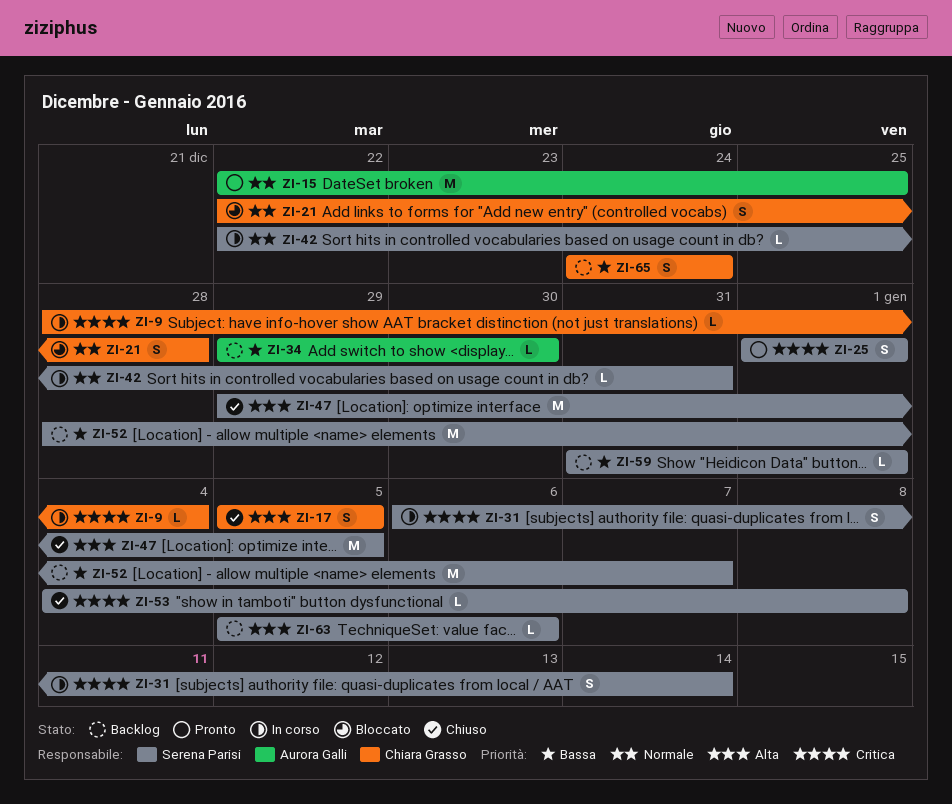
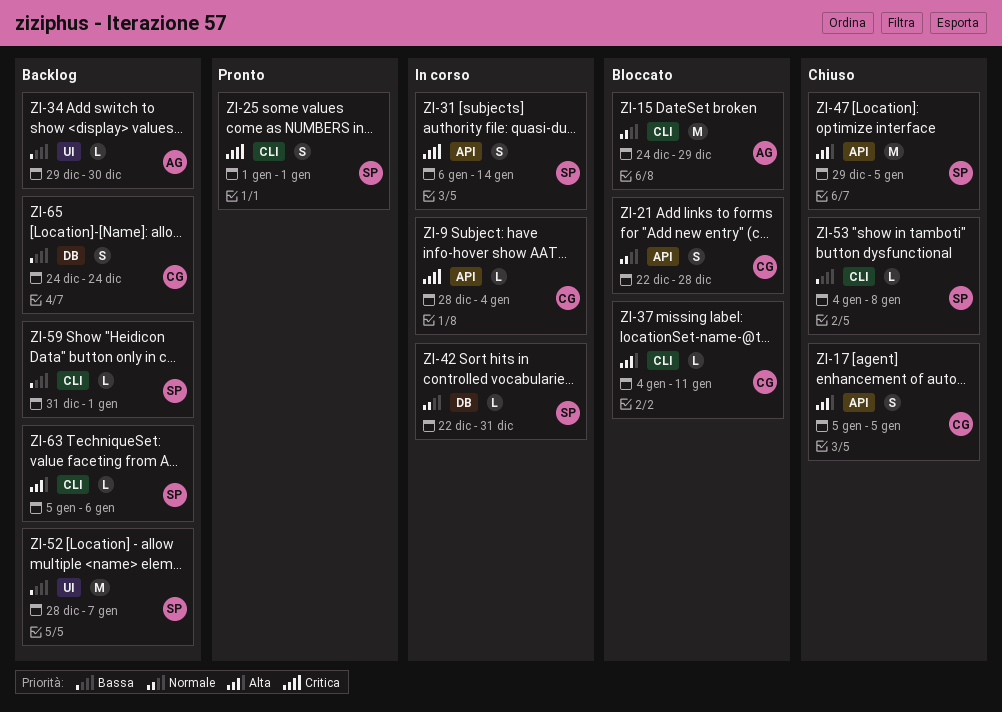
ZI-15, status: Pronto -> Bloccato
ZI-15, start: Dec 22 -> Dec 24
ZI-15, due: Dec 25 -> Dec 29
ZI-37: none -> present
ZI-53, priority: Critica -> Bassa

